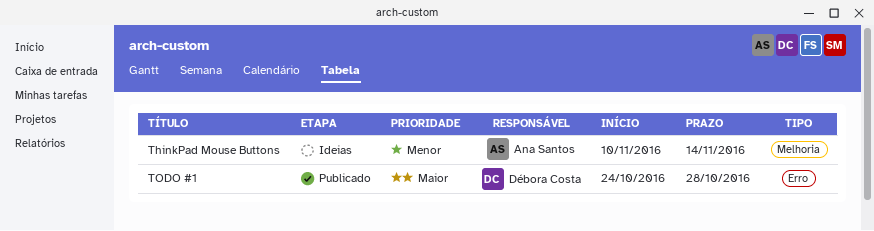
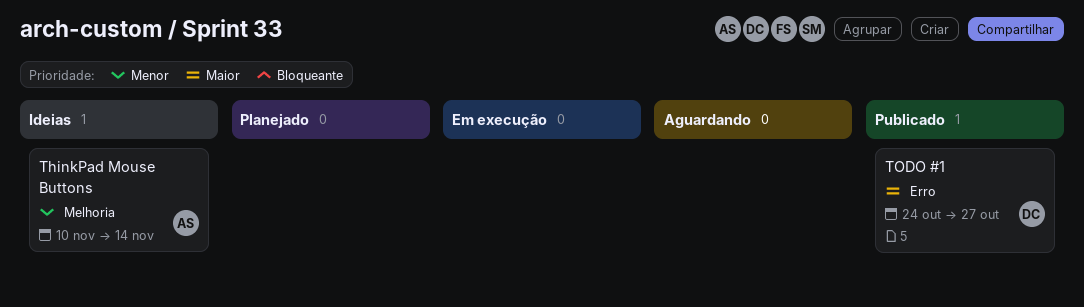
TODO #1, due: Oct 28 -> Oct 27

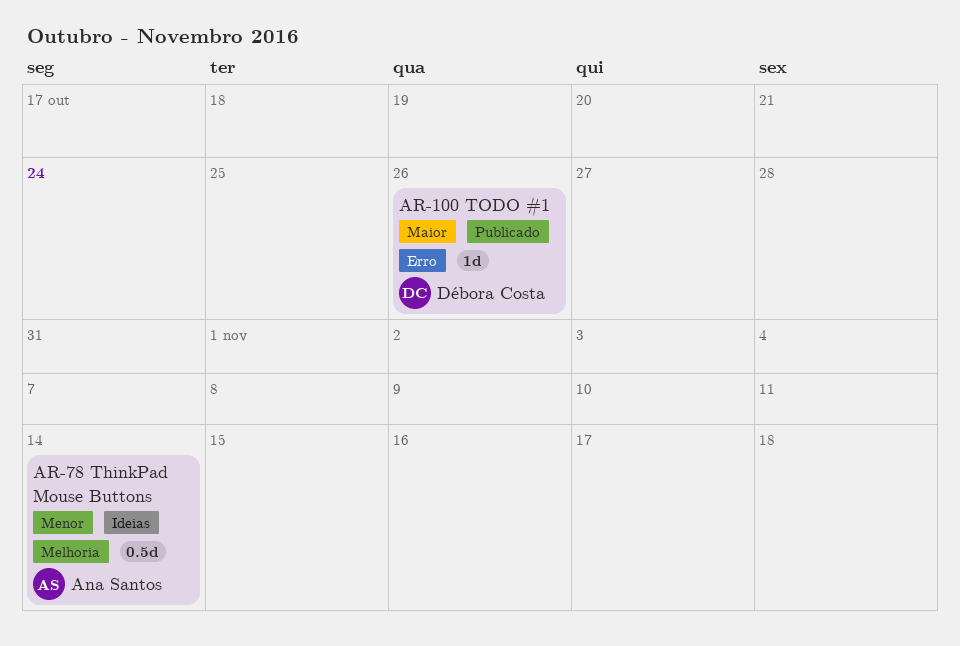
TODO #1, due: Oct 27 -> Oct 26

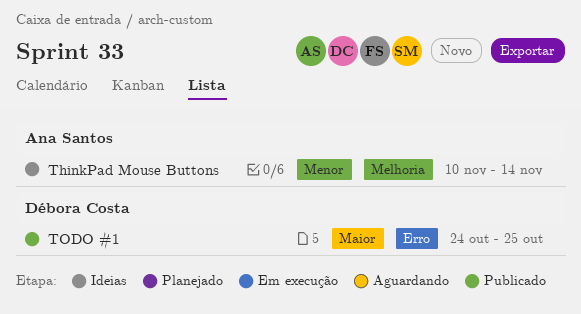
TODO #1, due: Oct 26 -> Oct 25

